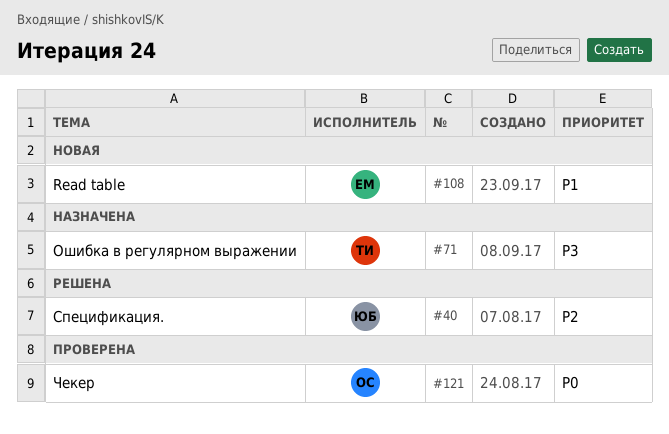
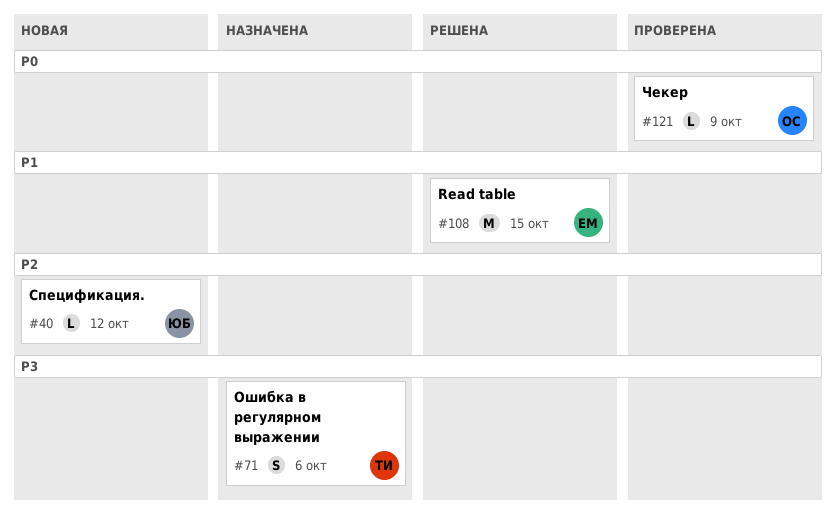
#40, status: Решена -> Новая
#108, status: Новая -> Решена

